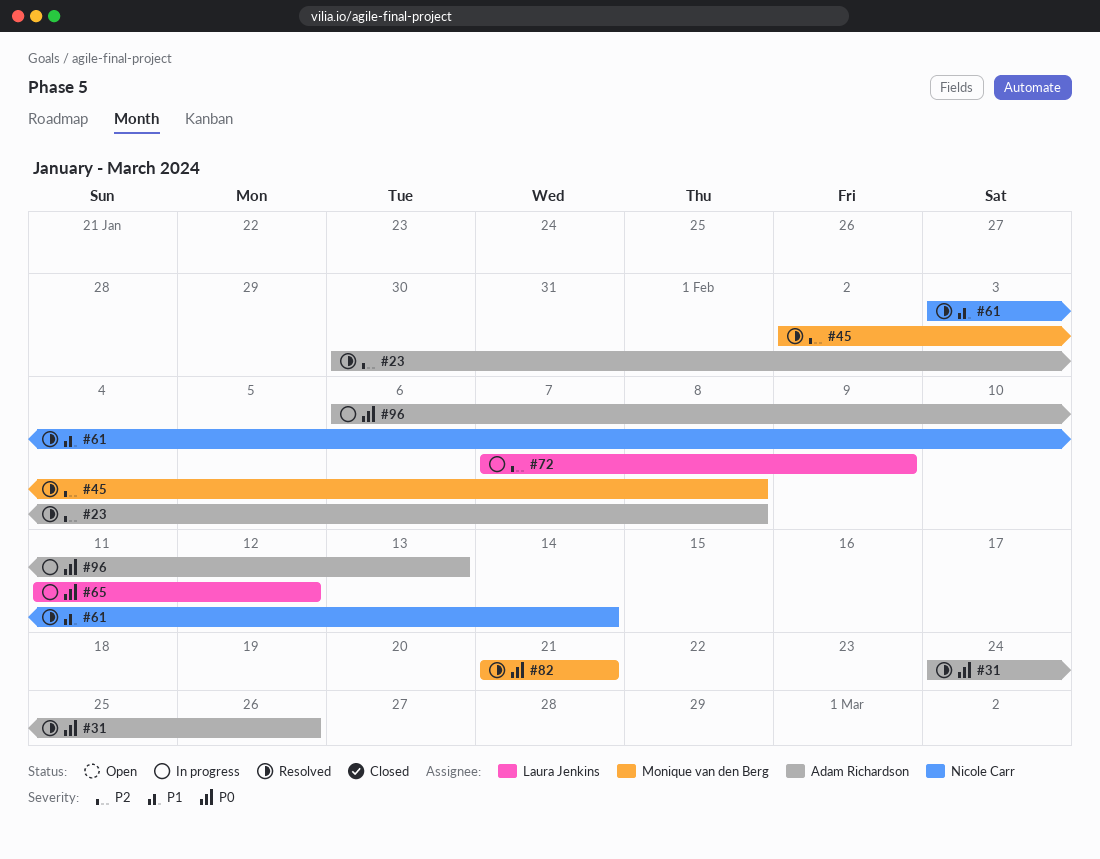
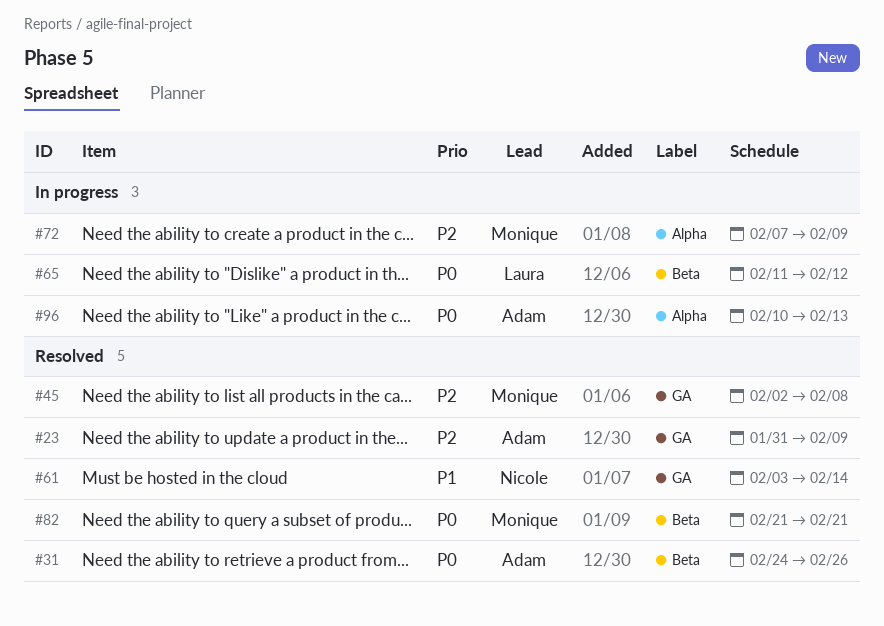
#23, start: Jan 30 -> Jan 31
#23, due: Feb 8 -> Feb 9
#72, owner: Laura Jenkins -> Monique van den Berg
#96, start: Feb 6 -> Feb 10

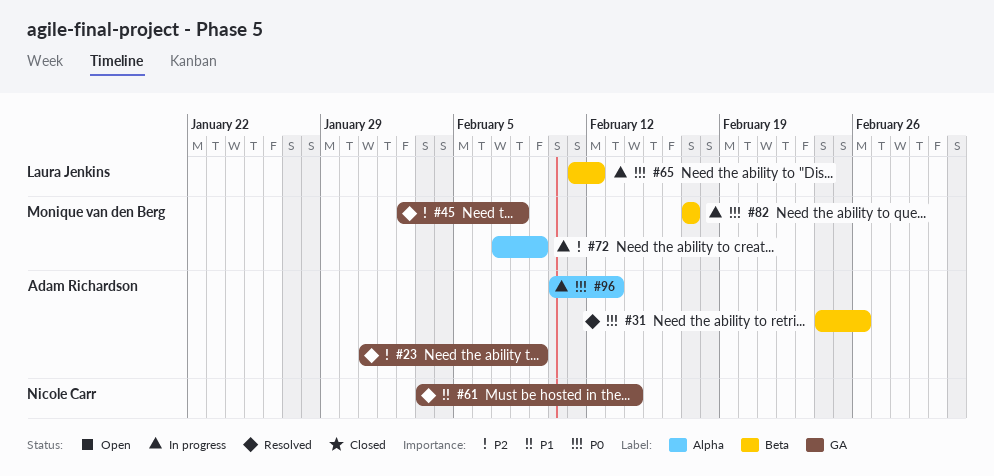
#82, status: Resolved -> In progress
#82, start: Feb 21 -> Feb 17
#82, due: Feb 21 -> Feb 17

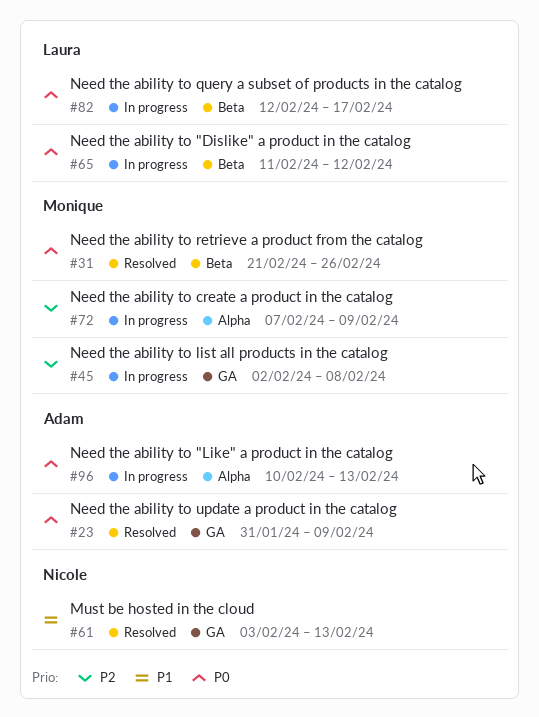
#23, priority: P2 -> P0
#31, owner: Adam Richardson -> Monique van den Berg
#31, start: Feb 24 -> Feb 21
#45, status: Resolved -> In progress
#61, due: Feb 14 -> Feb 13
#82, owner: Monique van den Berg -> Laura Jenkins
#82, start: Feb 17 -> Feb 12

